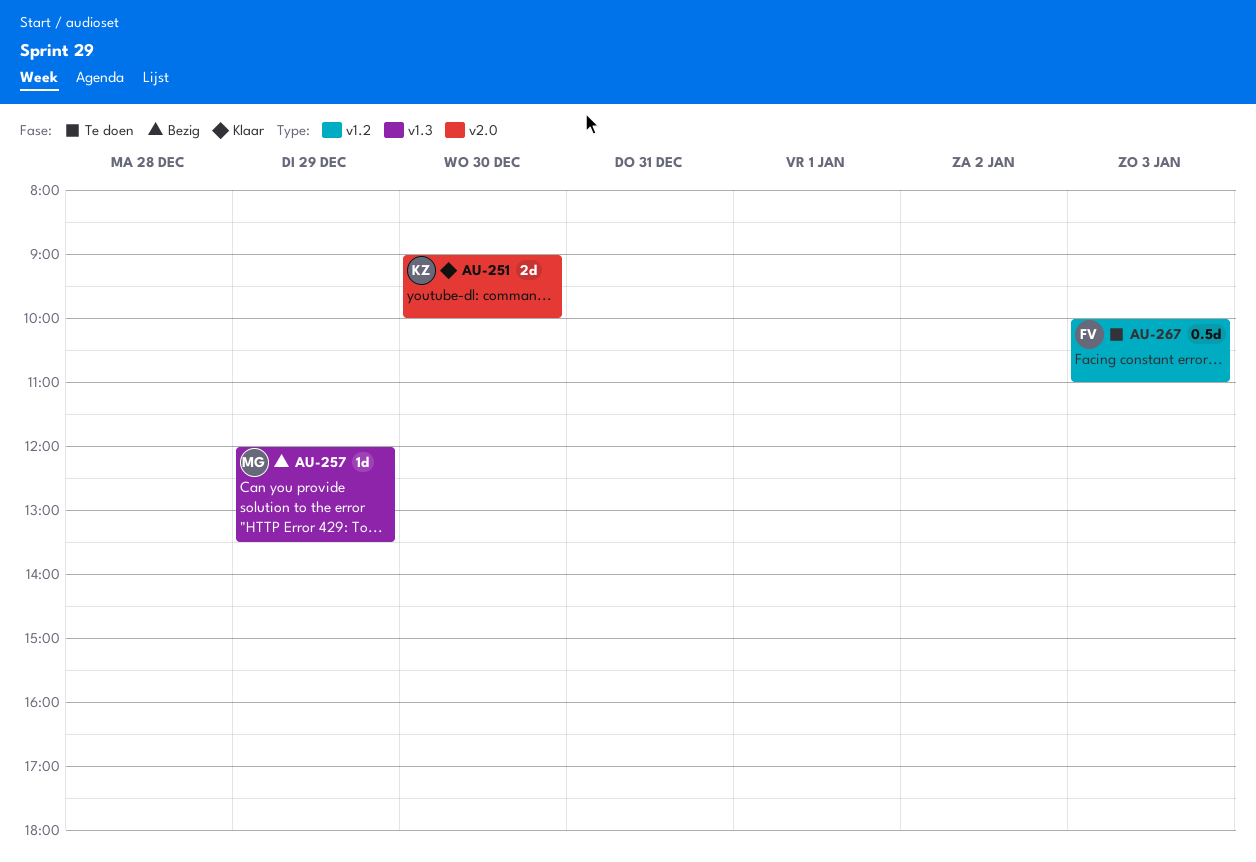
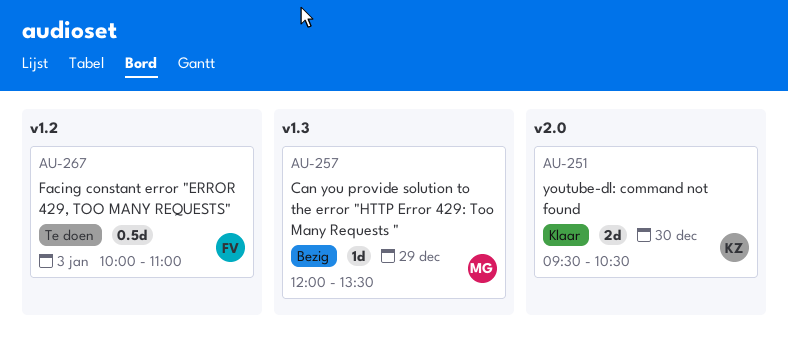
AU-251, begins: 09:00 -> 09:30
AU-251, ends: 10:00 -> 10:30

